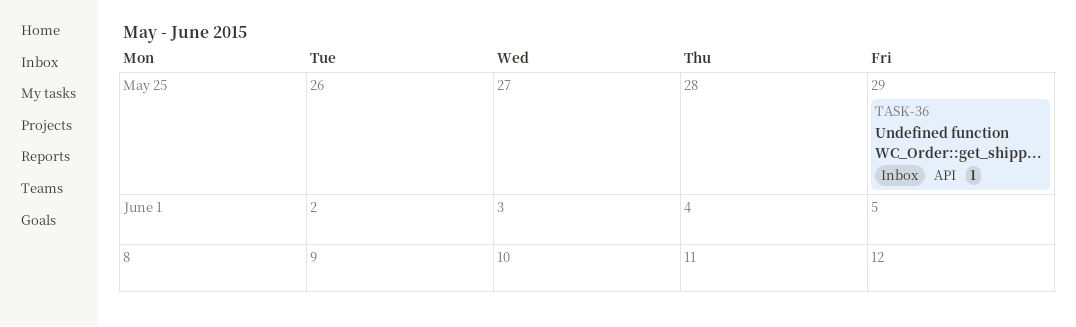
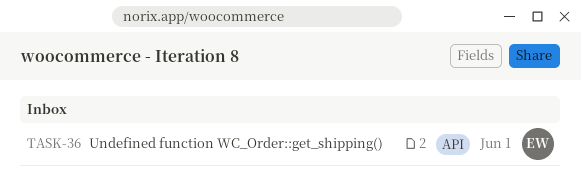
TASK-36, due: May 29 -> Jun 1

